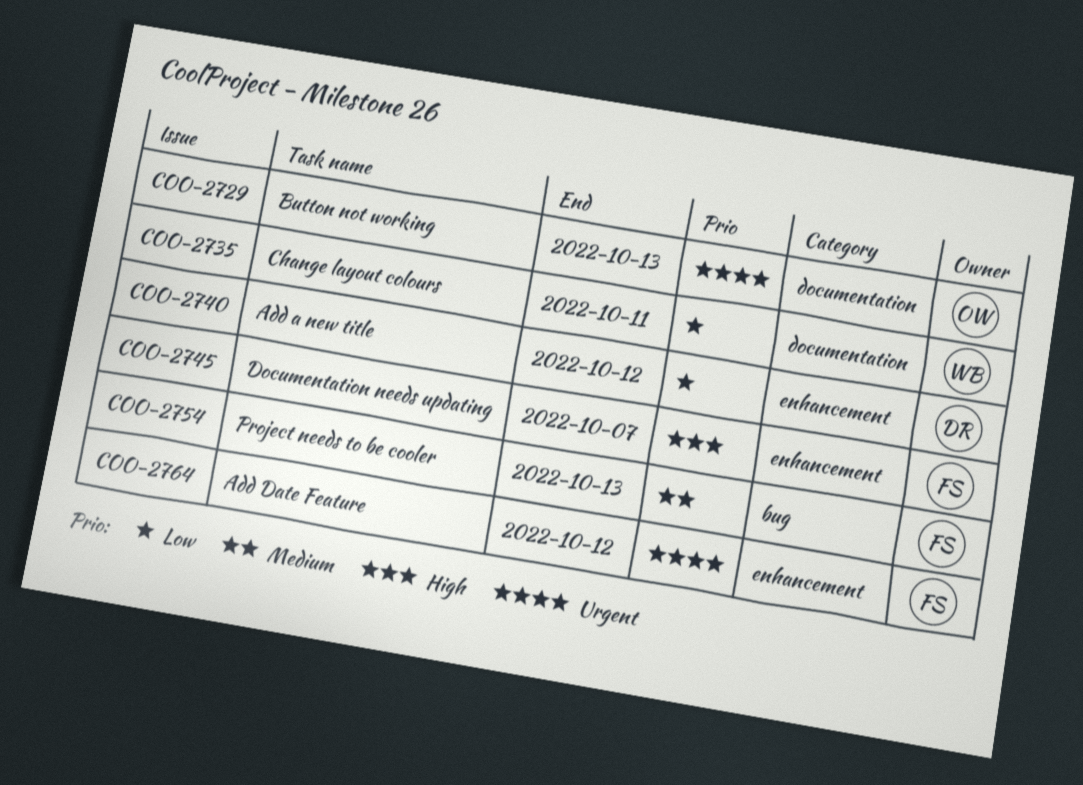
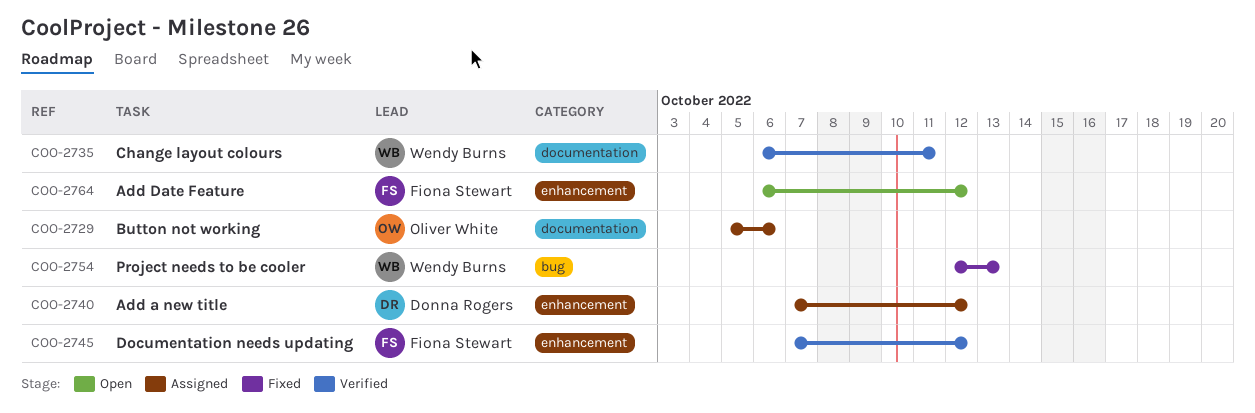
COO-2729, due: Oct 13 -> Oct 6
COO-2745, due: Oct 7 -> Oct 12
COO-2754, owner: Fiona Stewart -> Wendy Burns

